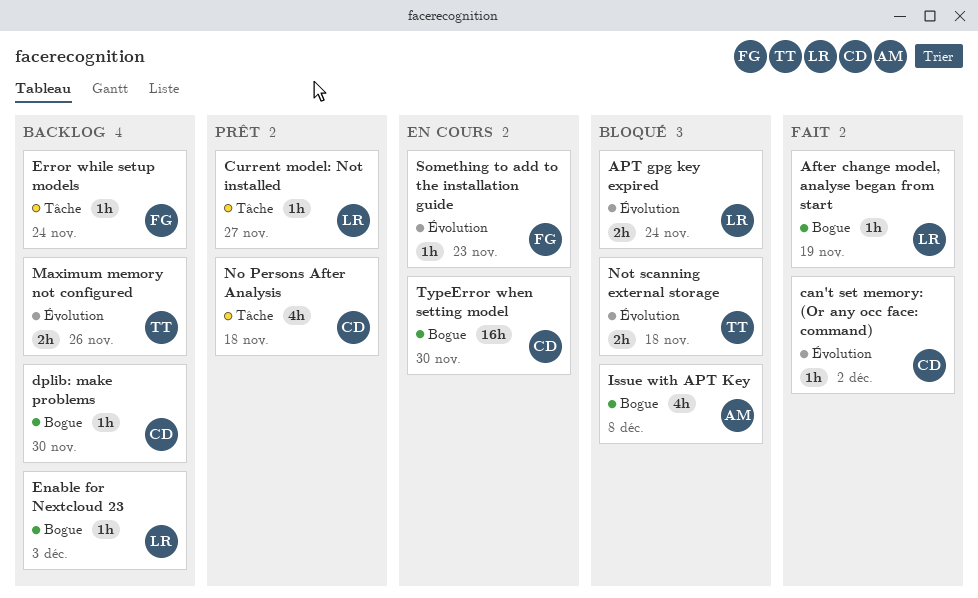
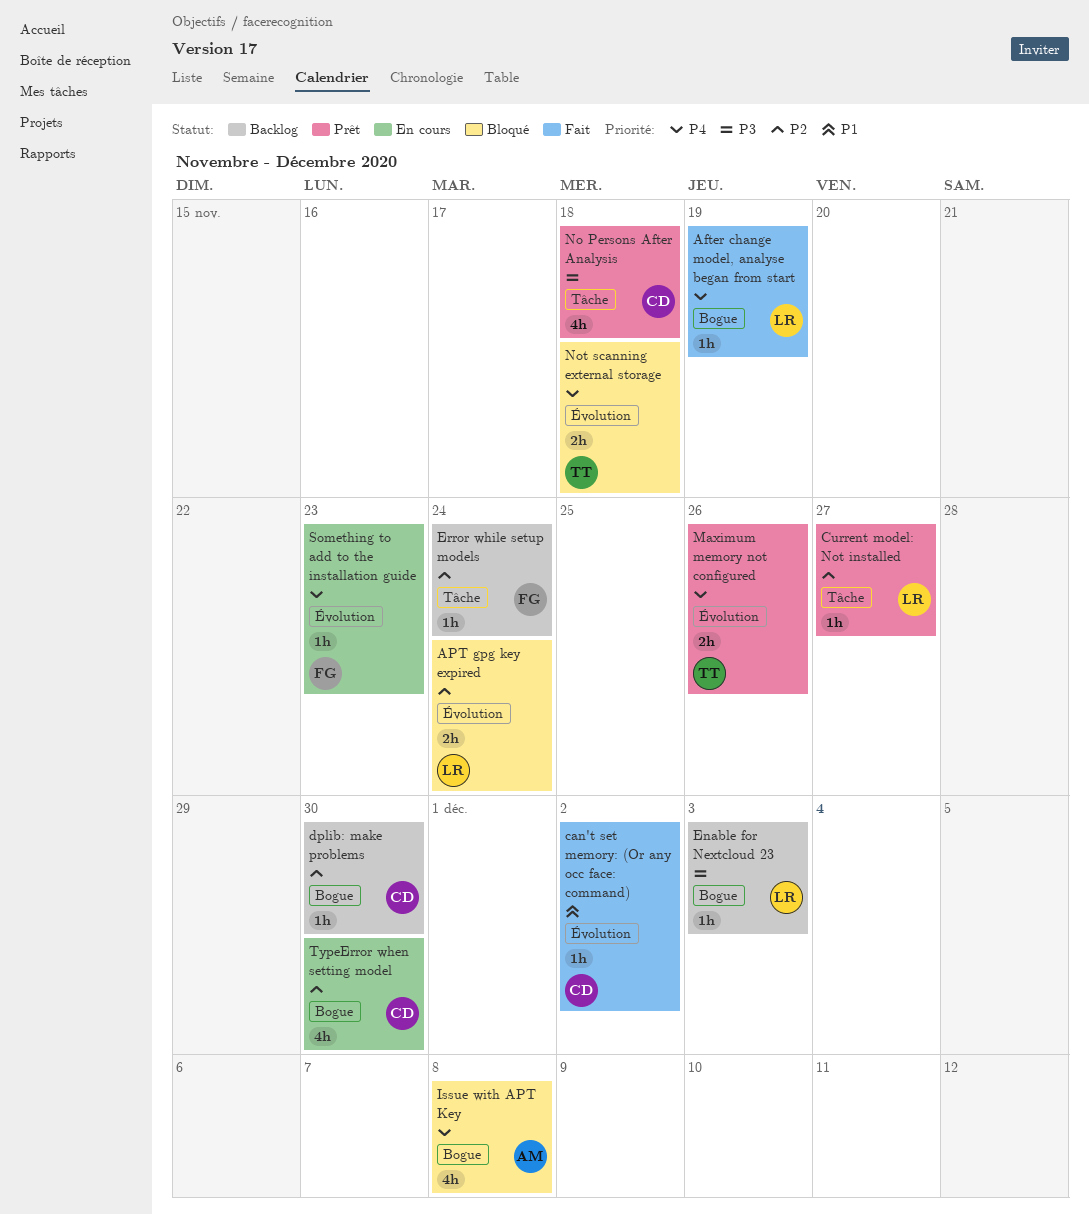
Maximum memory not configured, status: Backlog -> Prêt
TypeError when setting model, estimate: 16h -> 4h

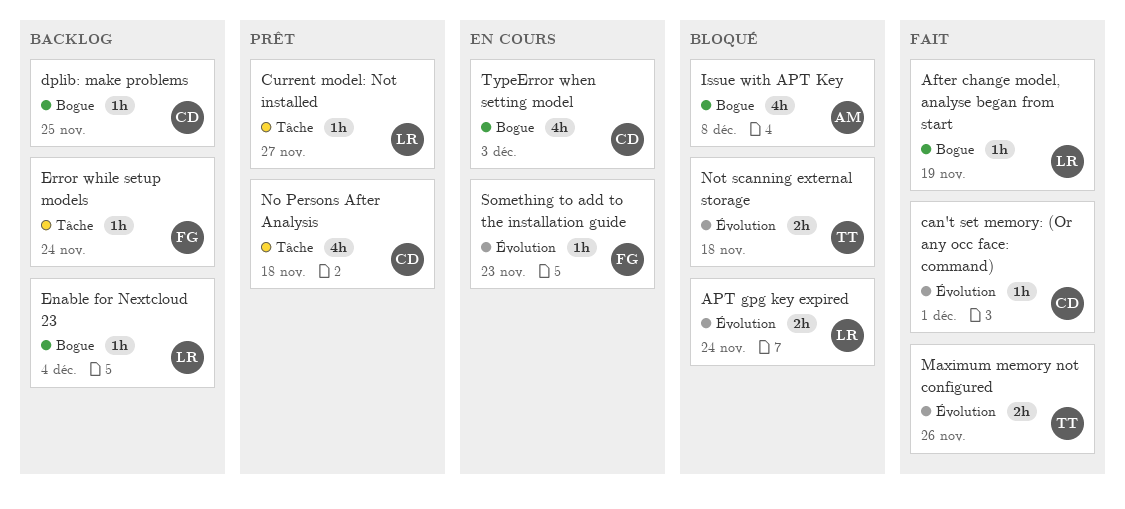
can't set memory: (Or any occ face: command), due: Dec 2 -> Dec 1
dplib: make problems, due: Nov 30 -> Nov 25
Enable for Nextcloud 23, due: Dec 3 -> Dec 4
Maximum memory not configured, status: Prêt -> Fait
TypeError when setting model, due: Nov 30 -> Dec 3

